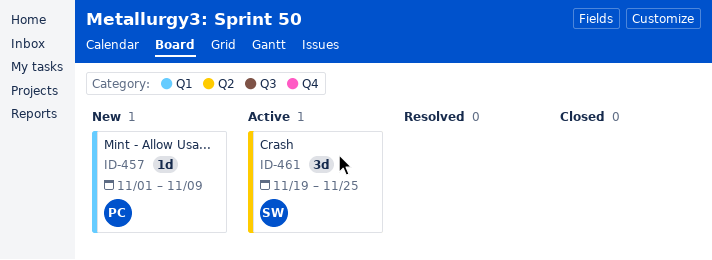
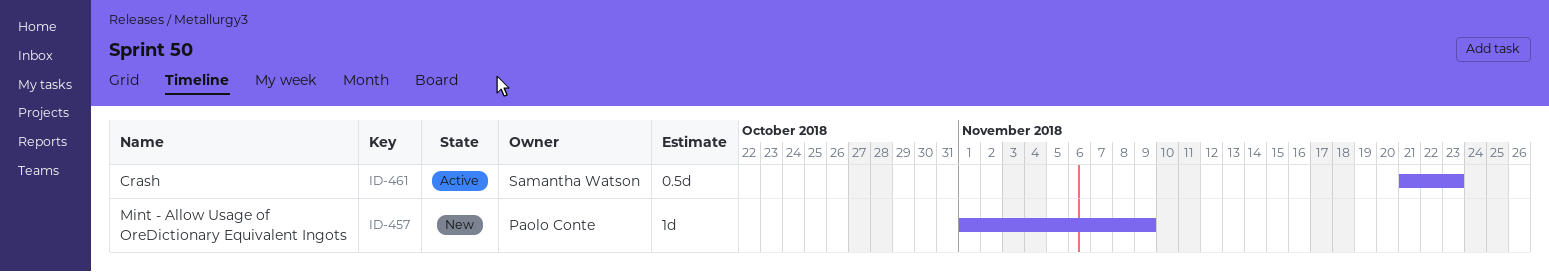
ID-461, estimate: 3d -> 0.5d
ID-461, start: Nov 19 -> Nov 21
ID-461, due: Nov 25 -> Nov 23

